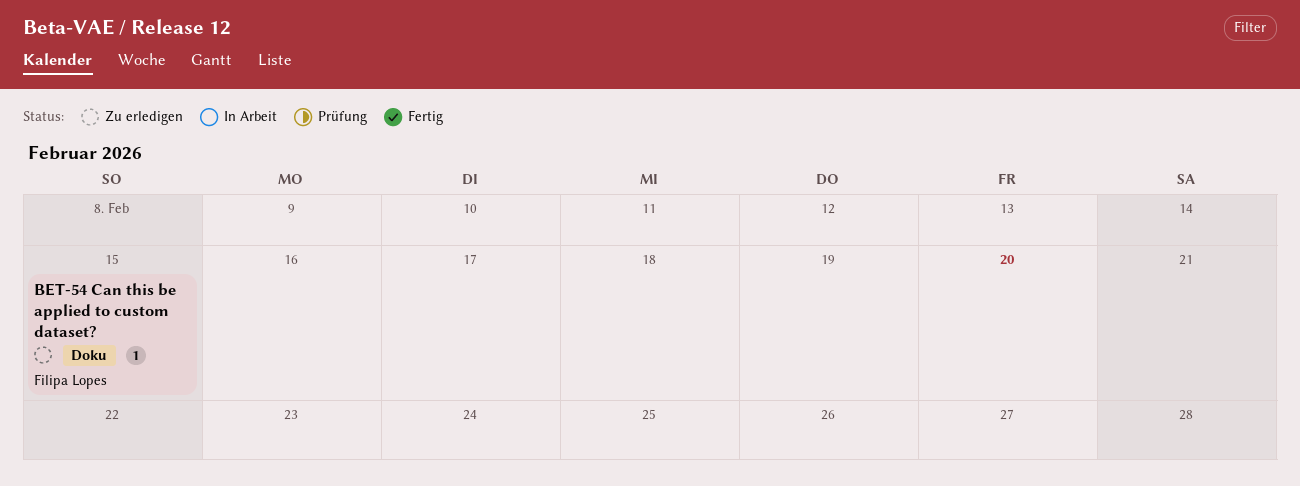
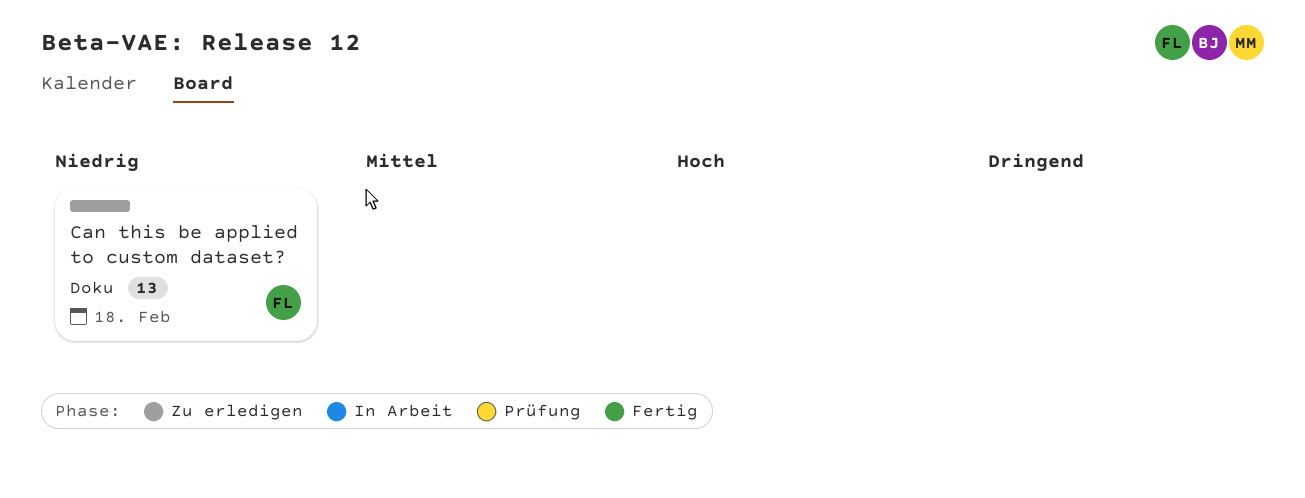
Can this be applied to custom dataset?, estimate: 1 -> 13
Can this be applied to custom dataset?, due: Feb 15 -> Feb 18

